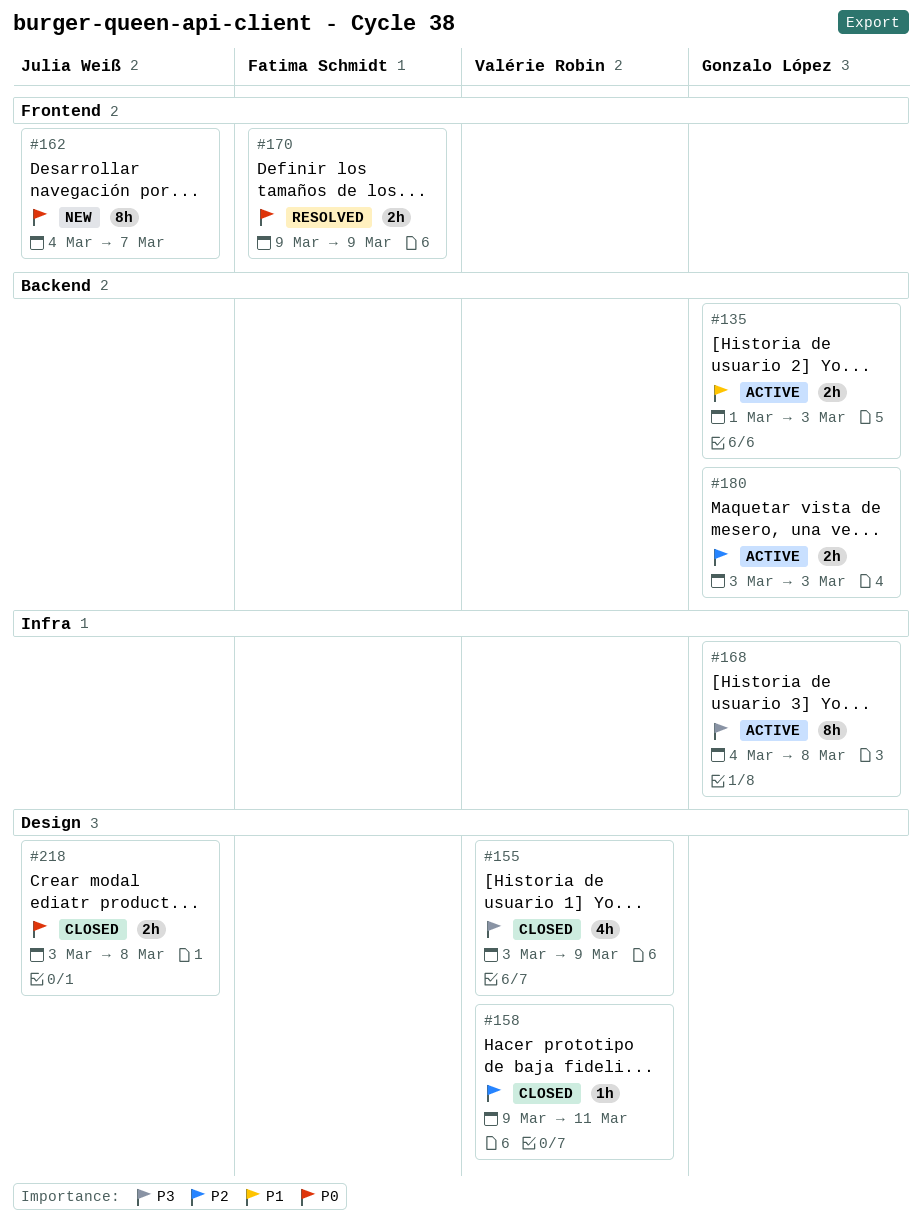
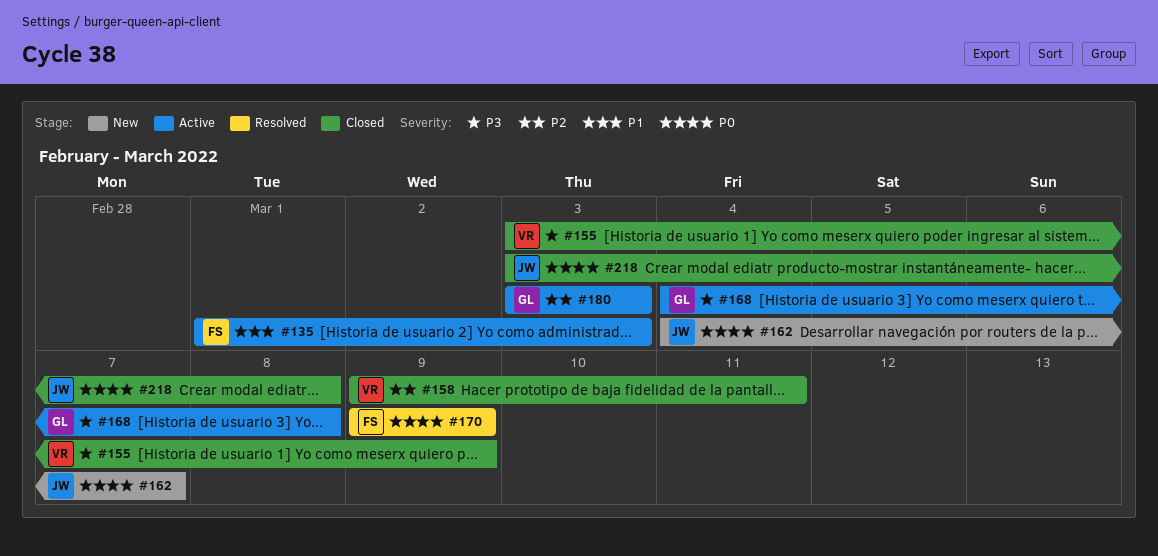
#135, owner: Gonzalo López -> Fatima Schmidt

